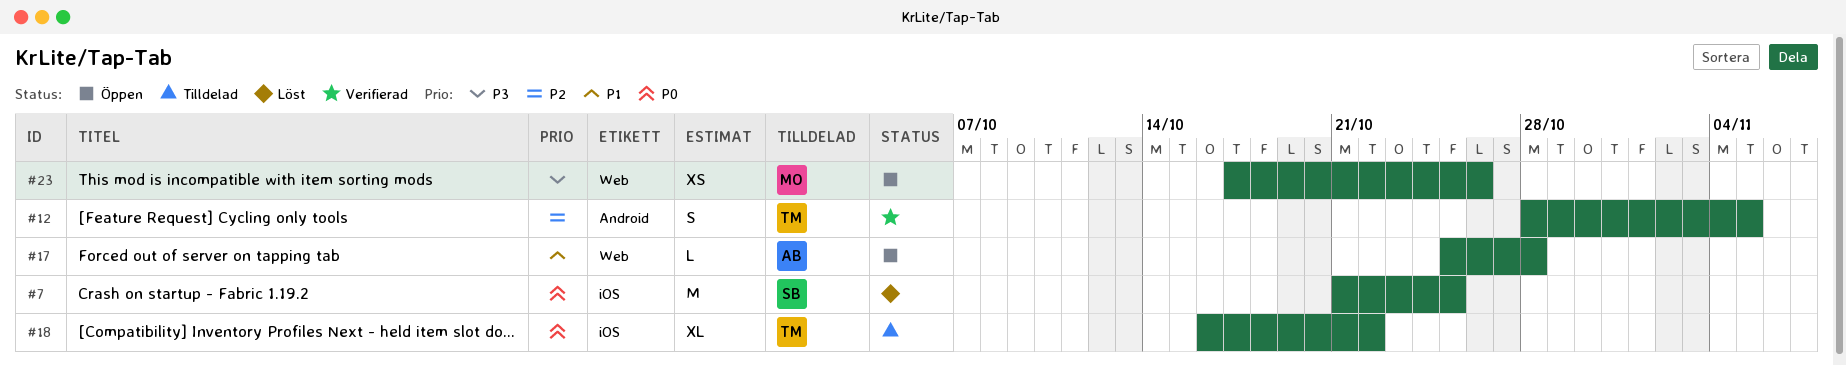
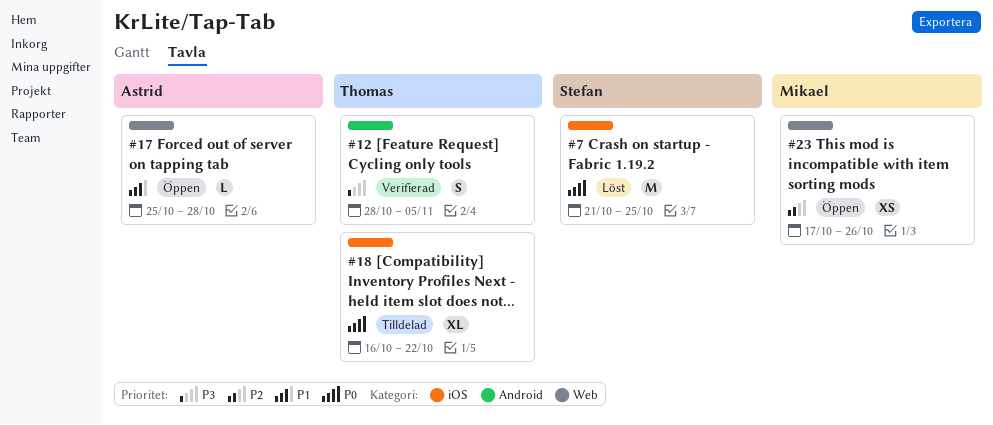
#12, priority: P2 -> P3
#23, priority: P3 -> P2

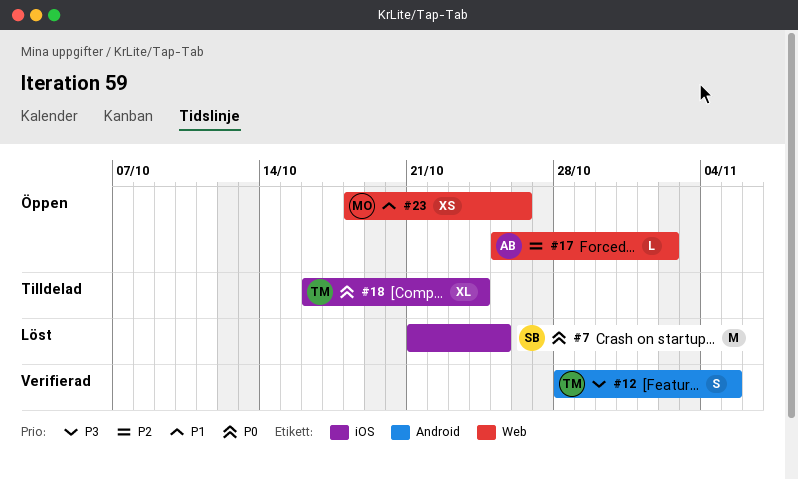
#17, priority: P1 -> P2
#17, due: Oct 28 -> Nov 2
#18, due: Oct 22 -> Oct 24
#23, priority: P2 -> P1
#23, start: Oct 17 -> Oct 18

